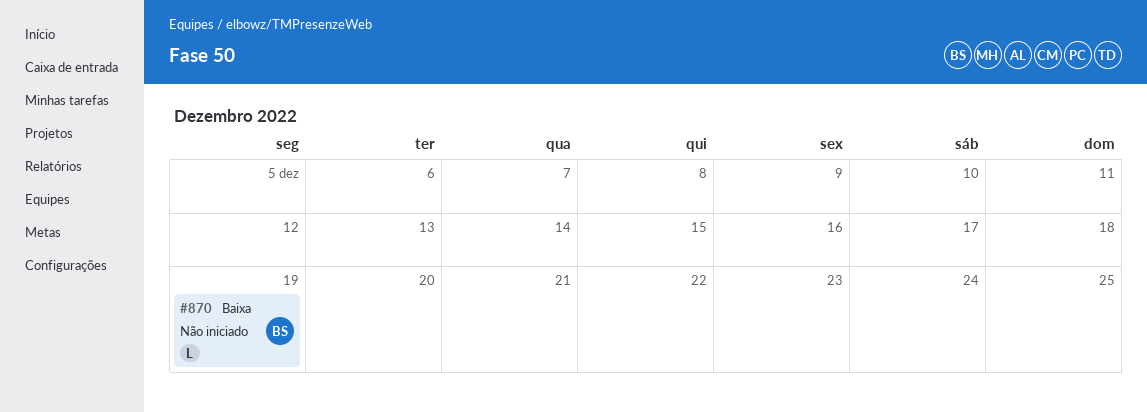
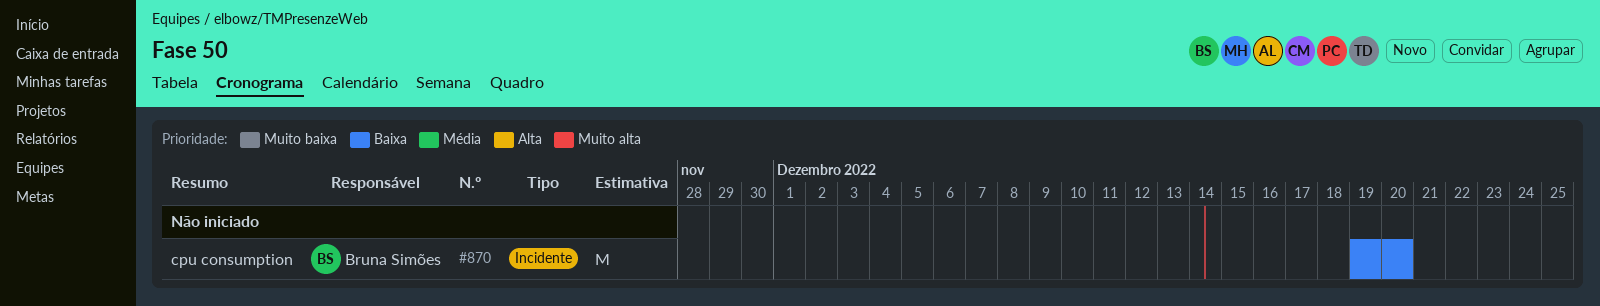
#870, estimate: L -> M
#870, due: Dec 19 -> Dec 20

